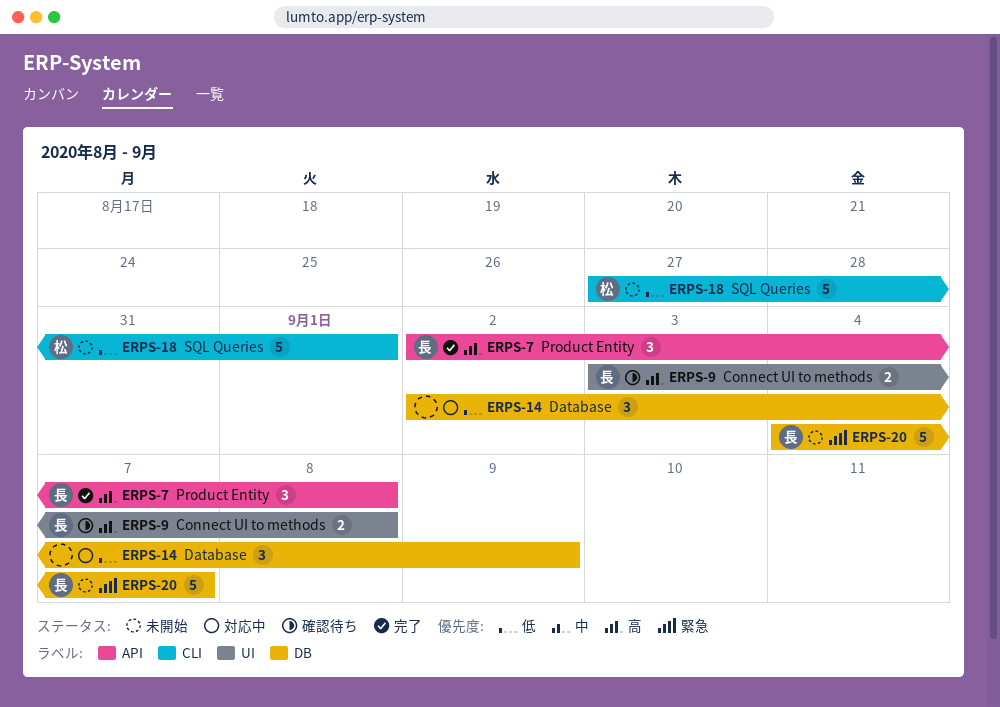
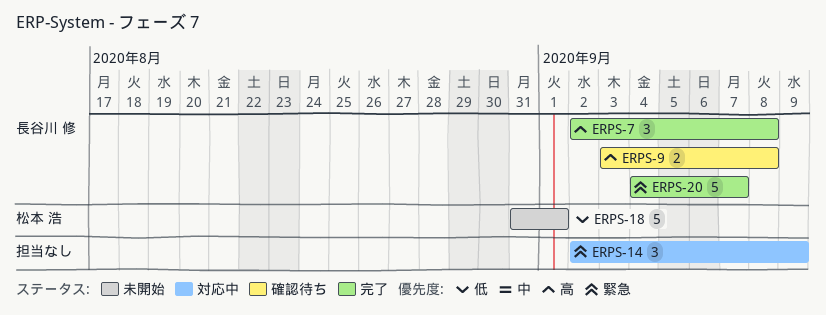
ERPS-14, priority: 低 -> 緊急
ERPS-18, start: Aug 27 -> Aug 31
ERPS-20, status: 未開始 -> 完了

